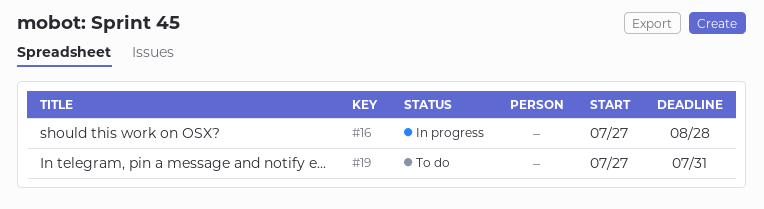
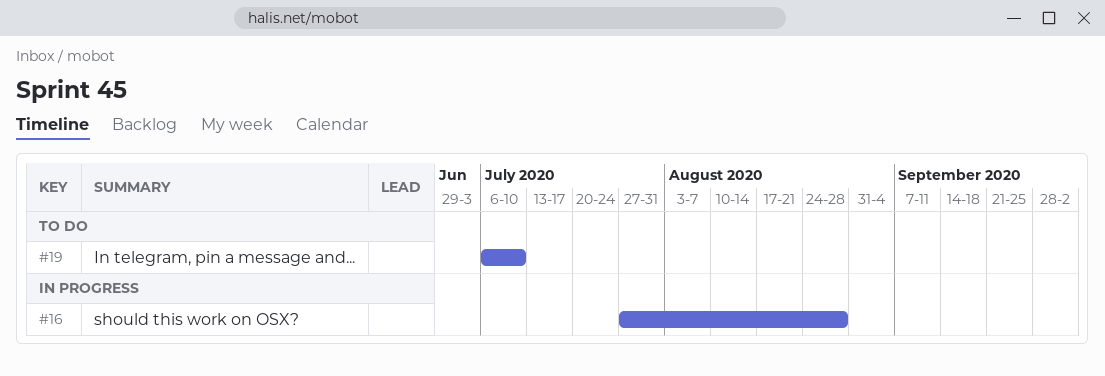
#19, start: Jul 27 -> Jul 6
#19, due: Jul 31 -> Jul 10

